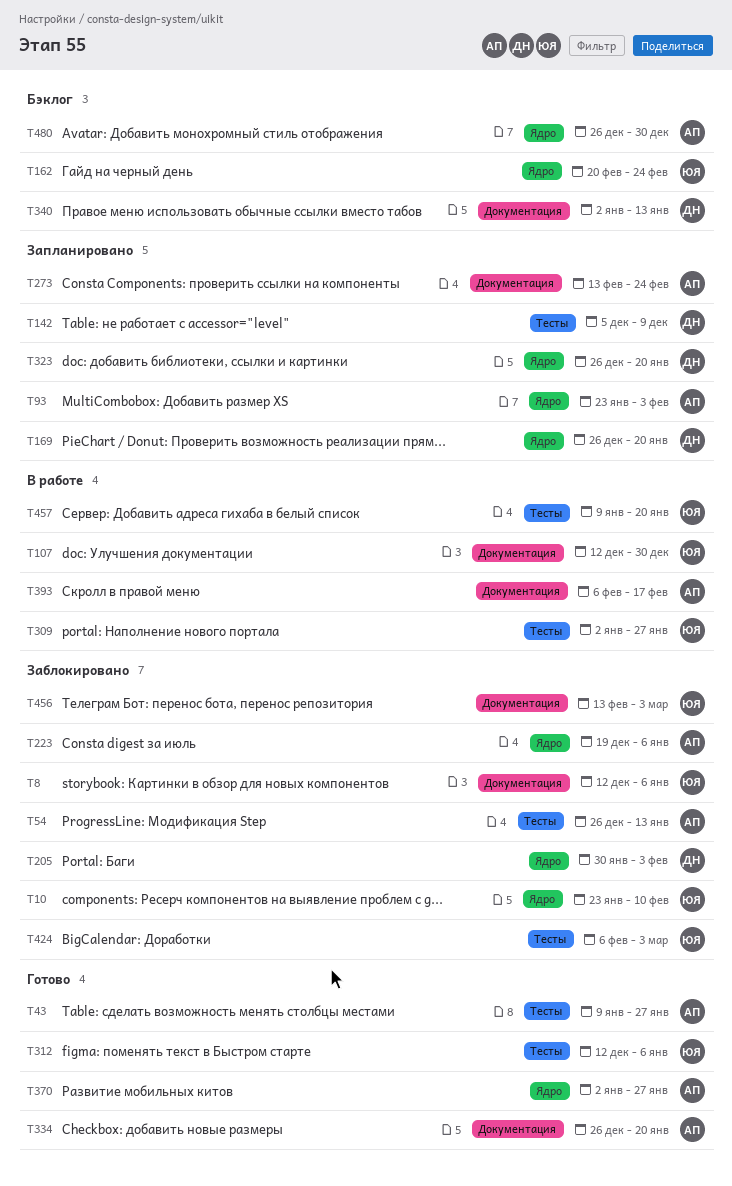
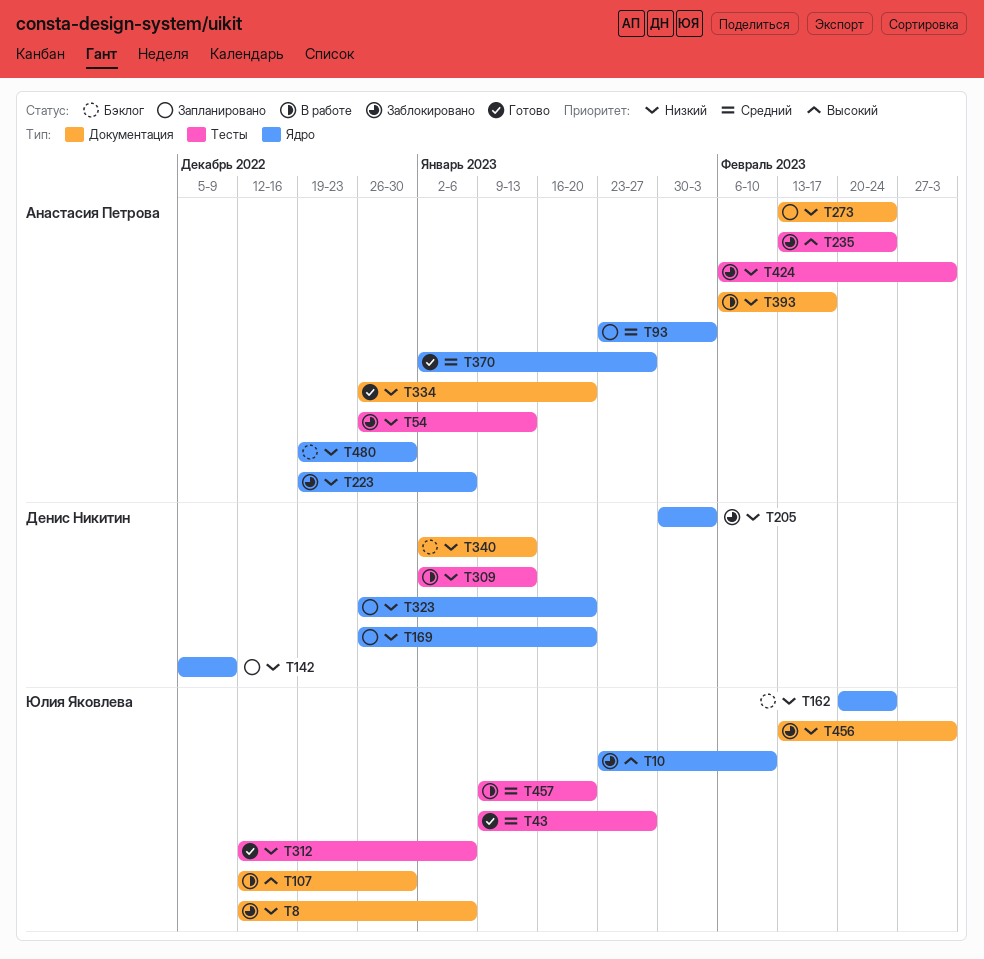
T43, owner: Анастасия Петрова -> Юлия Яковлева
T142, label: Тесты -> Ядро
T235: none -> present
T309, owner: Юлия Яковлева -> Денис Никитин
T309, due: Jan 27 -> Jan 13
T424, owner: Юлия Яковлева -> Анастасия Петрова
T480, start: Dec 26 -> Dec 19

